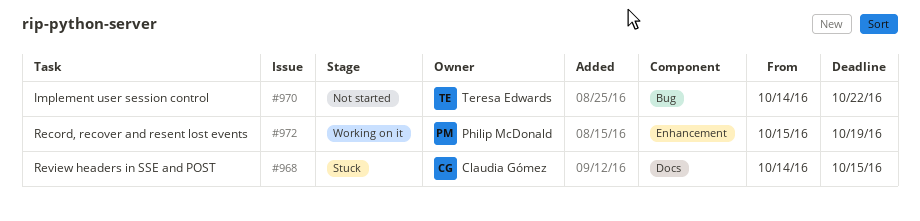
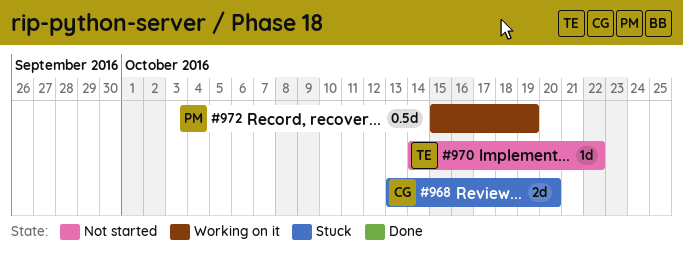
#968, start: Oct 14 -> Oct 13
#968, due: Oct 15 -> Oct 20

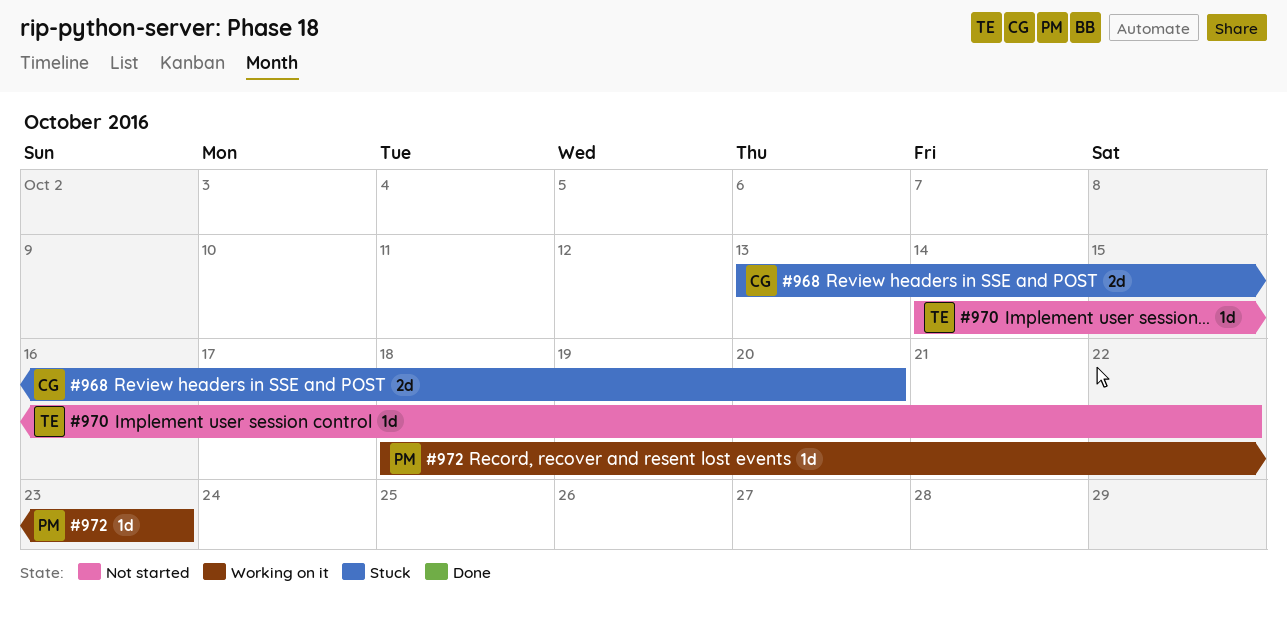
#972, estimate: 0.5d -> 1d
#972, start: Oct 15 -> Oct 18
#972, due: Oct 19 -> Oct 23

